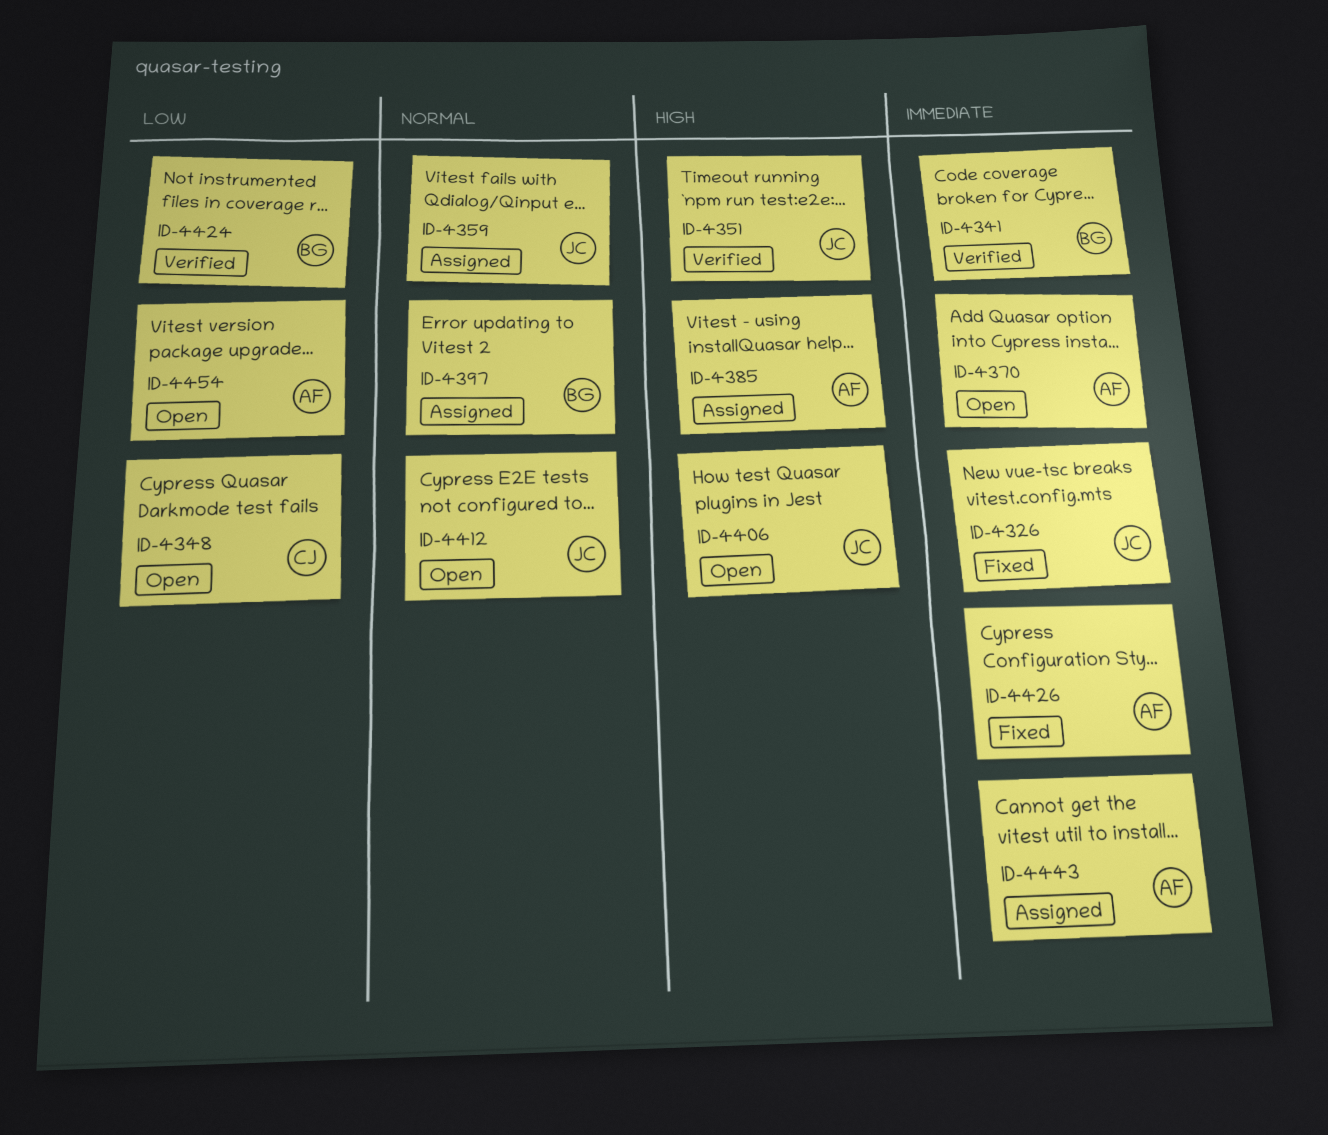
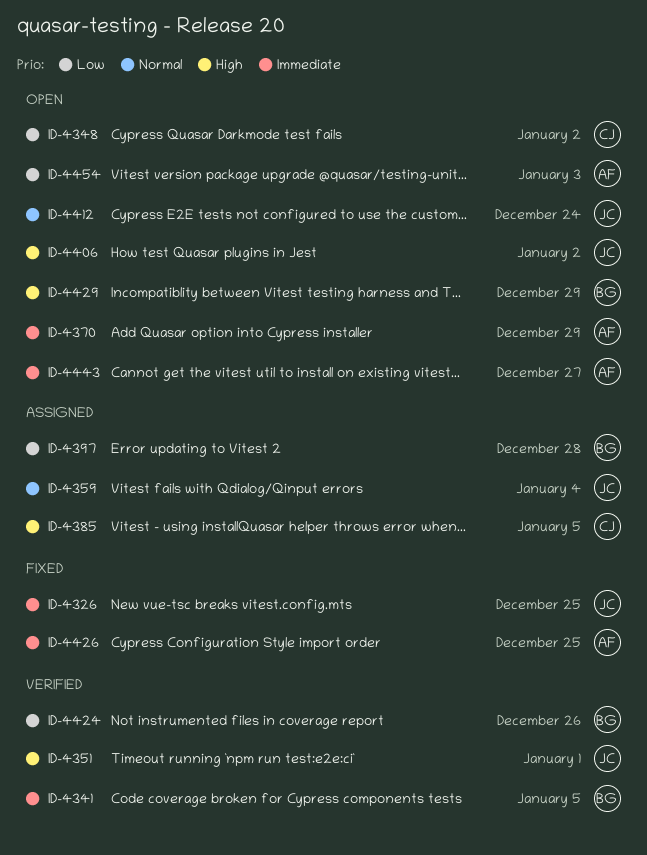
ID-4385, owner: AF -> CJ
ID-4397, priority: Normal -> Low
ID-4429: none -> present
ID-4443, status: Assigned -> Open

